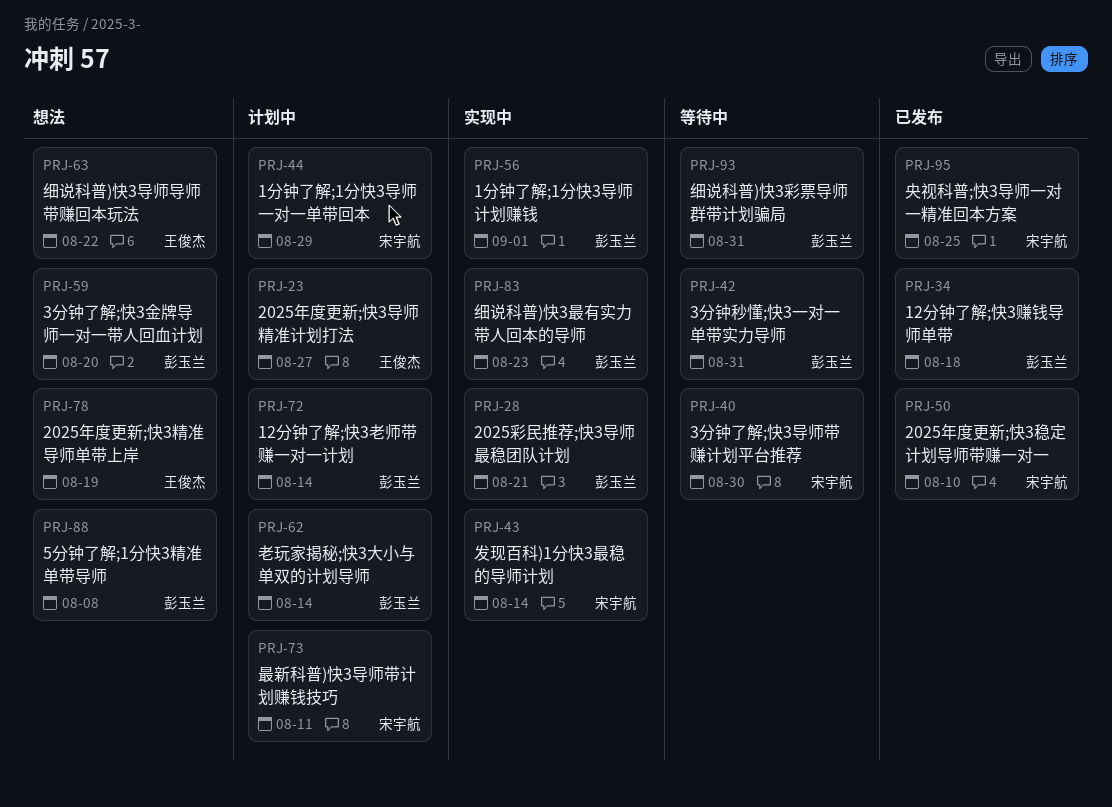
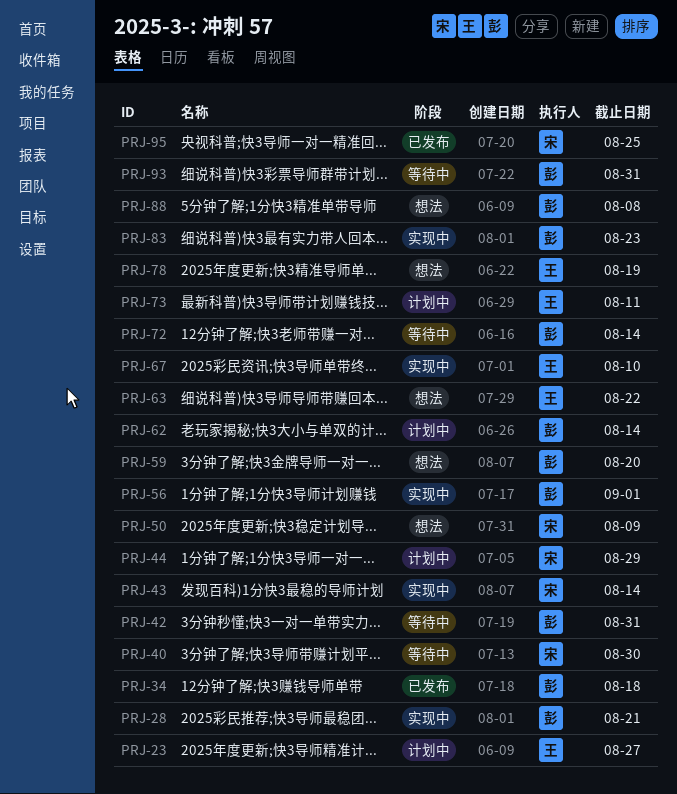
PRJ-50, status: 已发布 -> 想法
PRJ-50, due: Aug 10 -> Aug 9
PRJ-67: none -> present
PRJ-72, status: 计划中 -> 等待中
PRJ-73, owner: 宋宇航 -> 王俊杰

